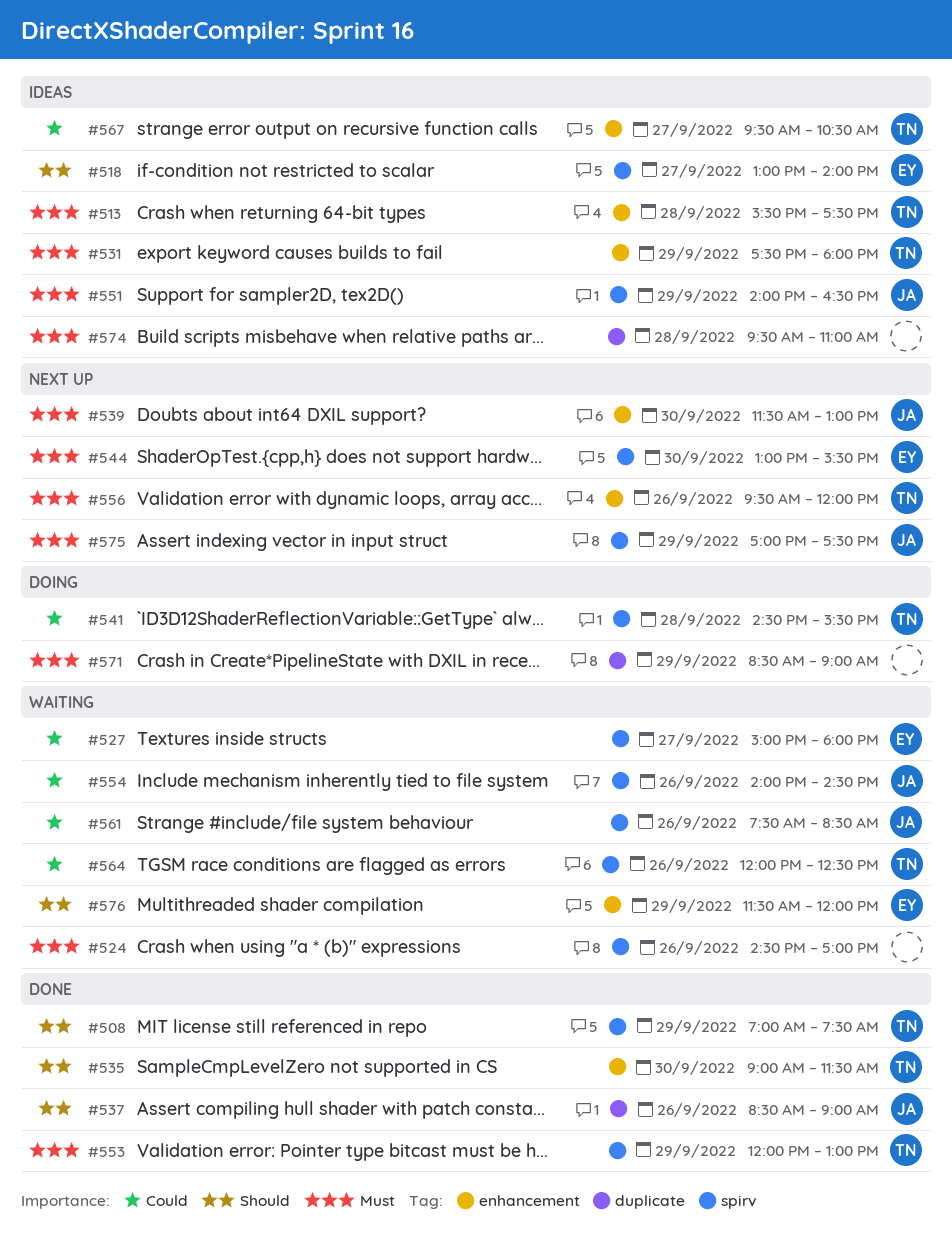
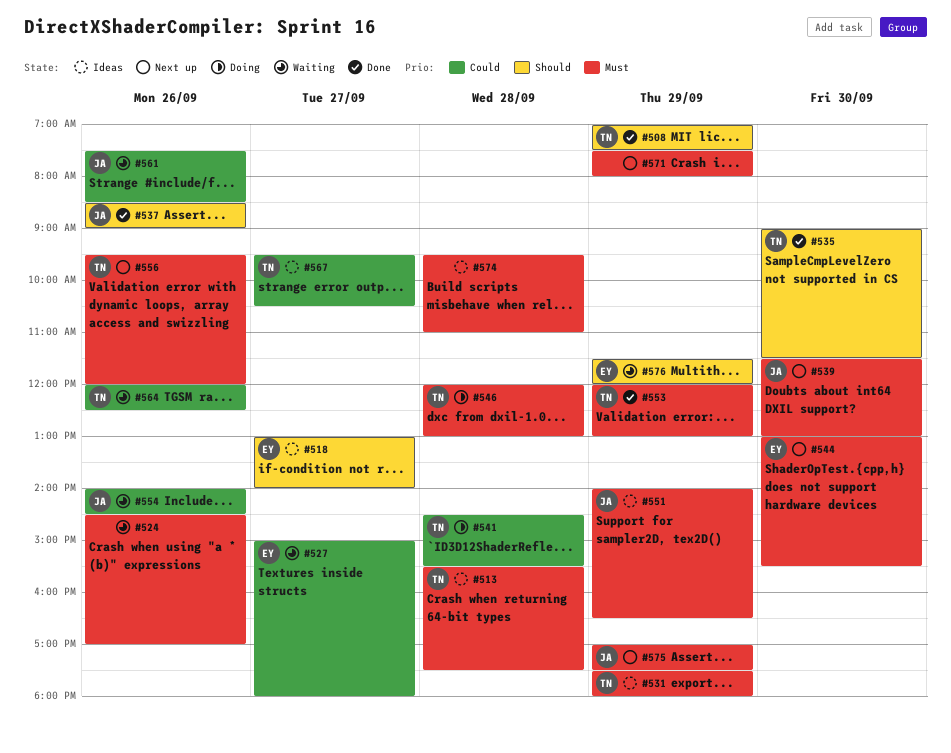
#546: none -> present
#571, status: Doing -> Next up
#571, begins: 08:30 -> 07:30
#571, ends: 09:00 -> 08:00

